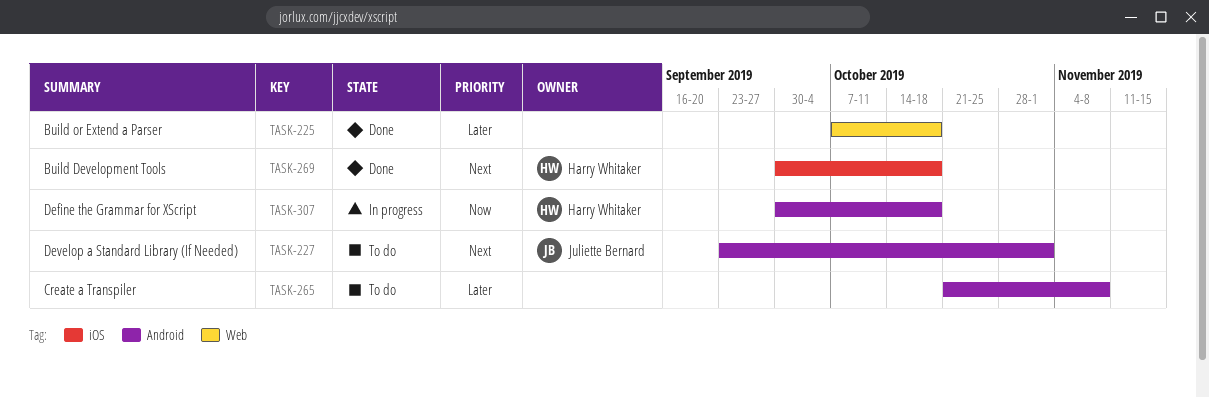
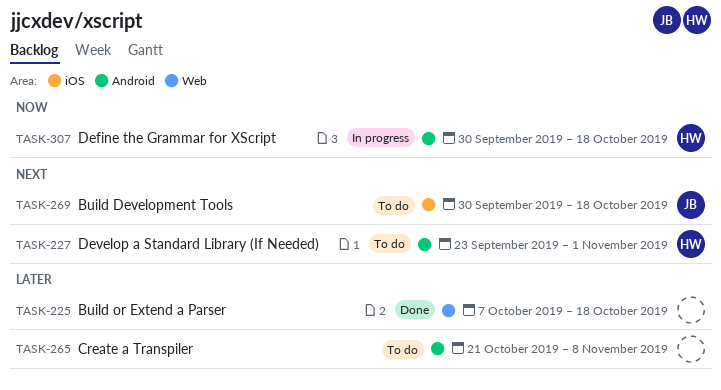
TASK-227, owner: Juliette Bernard -> Harry Whitaker
TASK-269, status: Done -> To do
TASK-269, owner: Harry Whitaker -> Juliette Bernard

